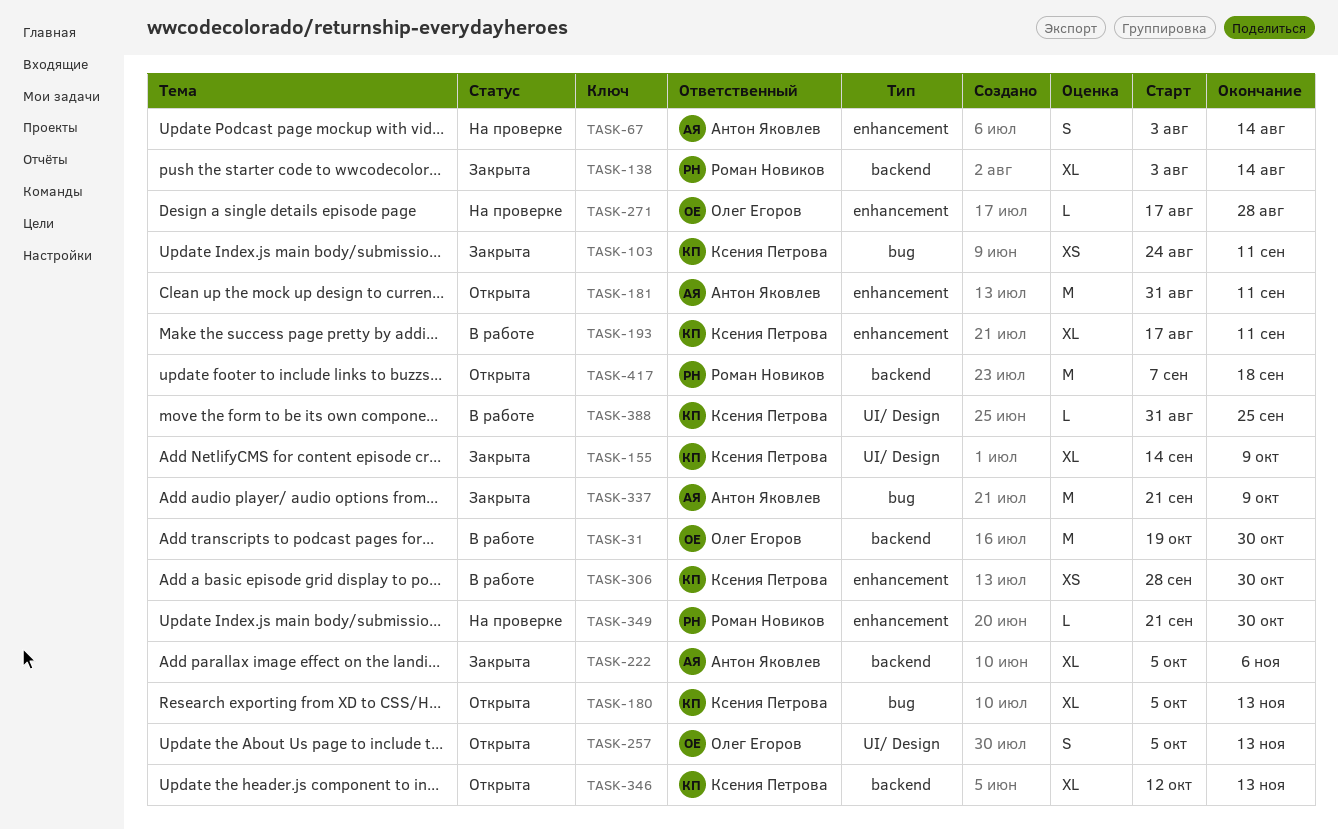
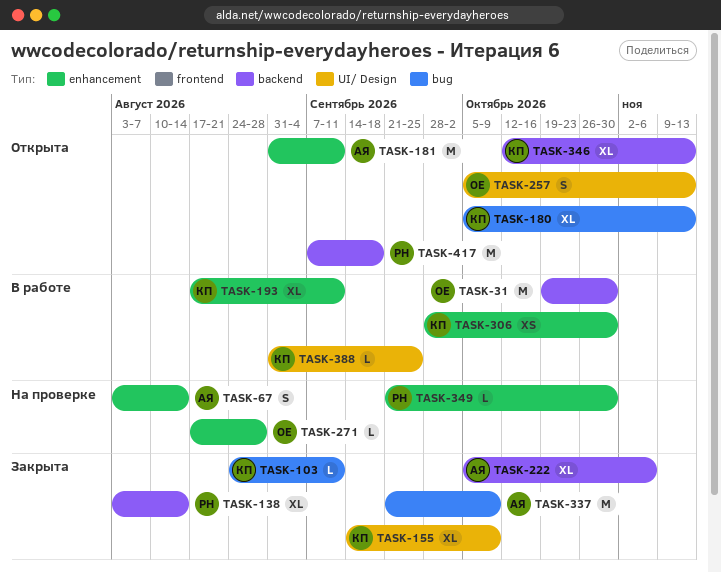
TASK-103, estimate: XS -> L

